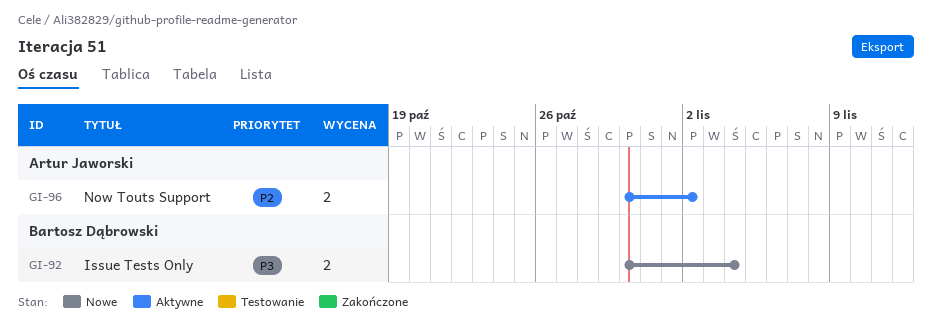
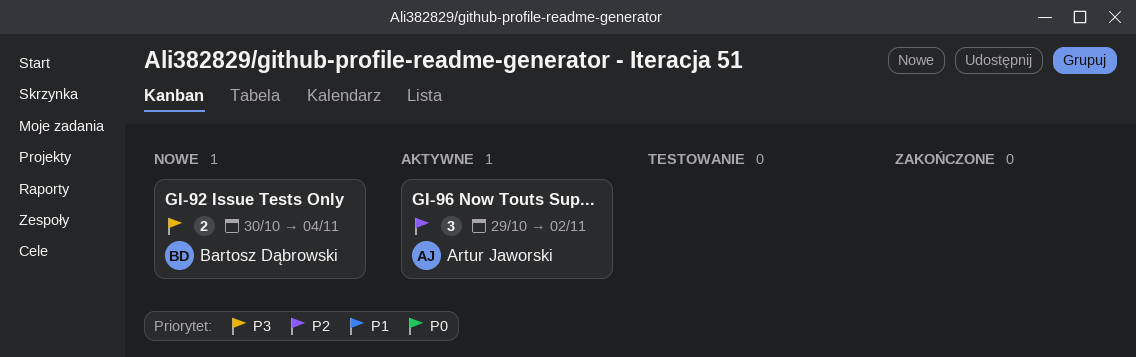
GI-96, estimate: 2 -> 3
GI-96, start: Oct 30 -> Oct 29

